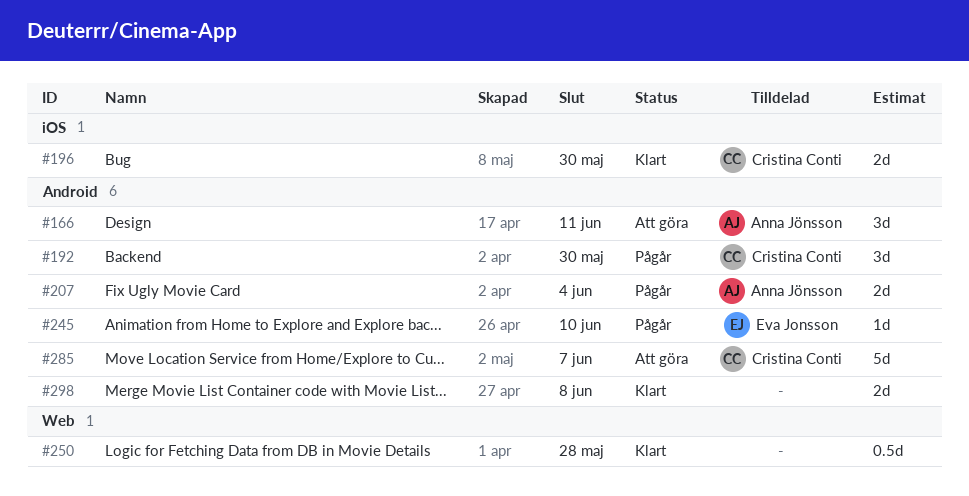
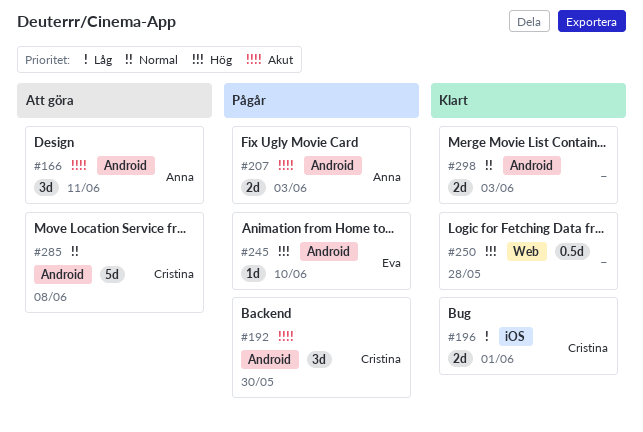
#196, due: May 30 -> Jun 1
#207, due: Jun 4 -> Jun 3
#285, due: Jun 7 -> Jun 8
#298, due: Jun 8 -> Jun 3

